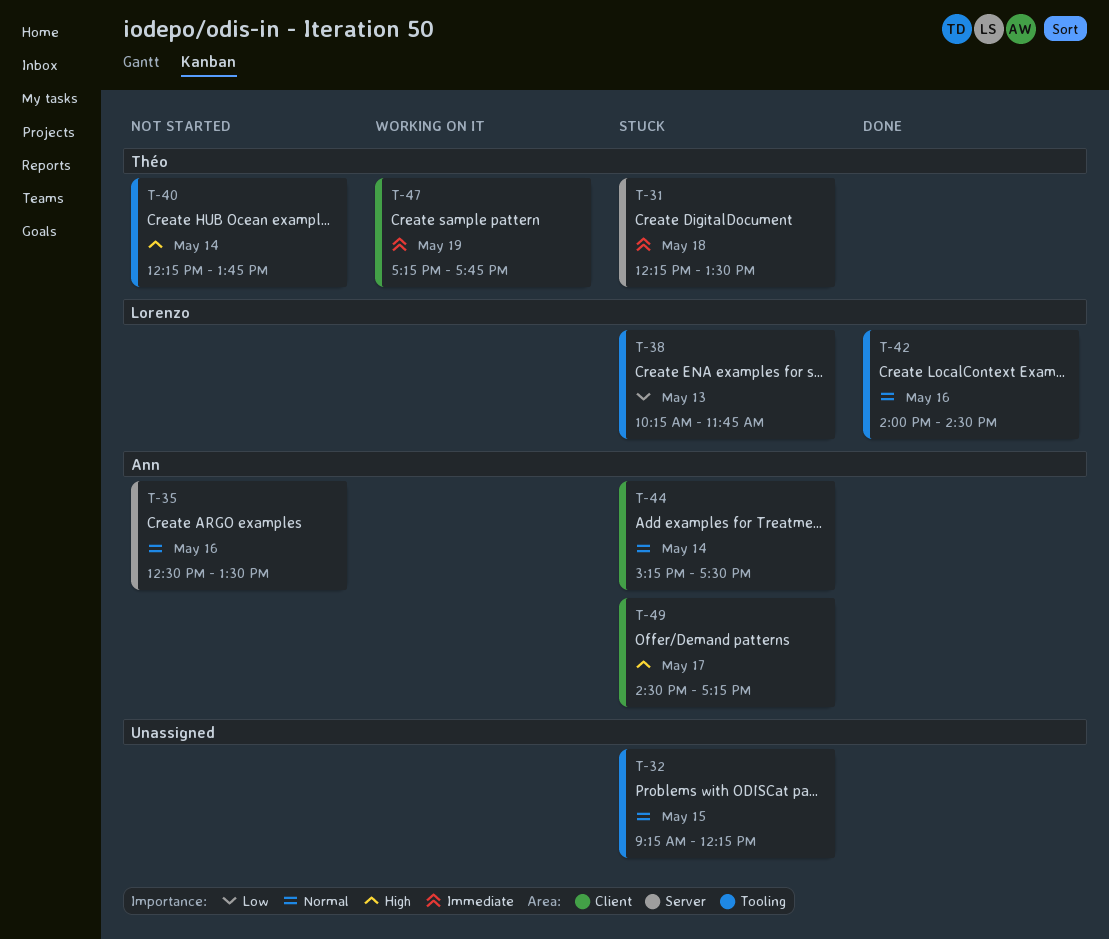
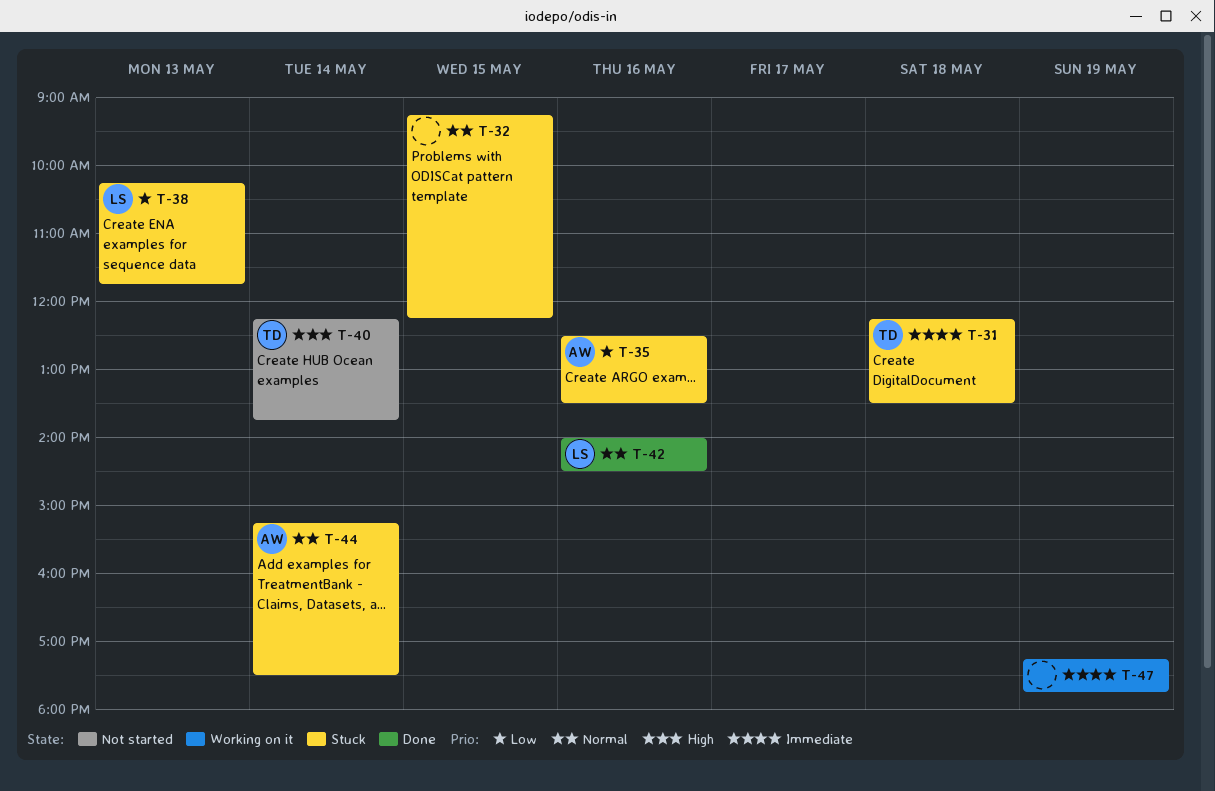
T-35, status: Not started -> Stuck
T-35, priority: Normal -> Low
T-47, owner: Théo -> none
T-49: present -> none

